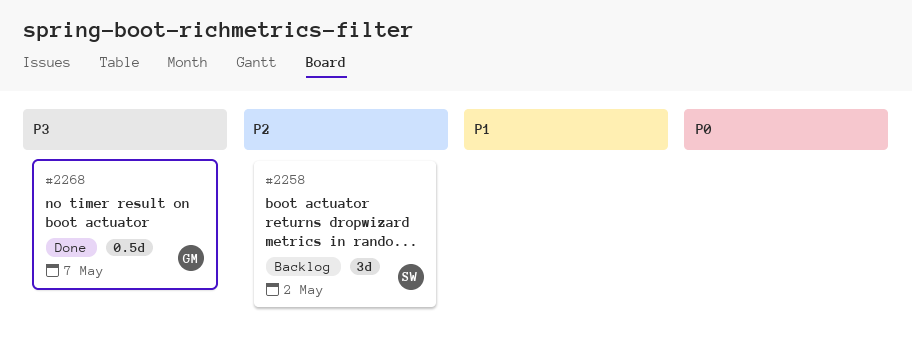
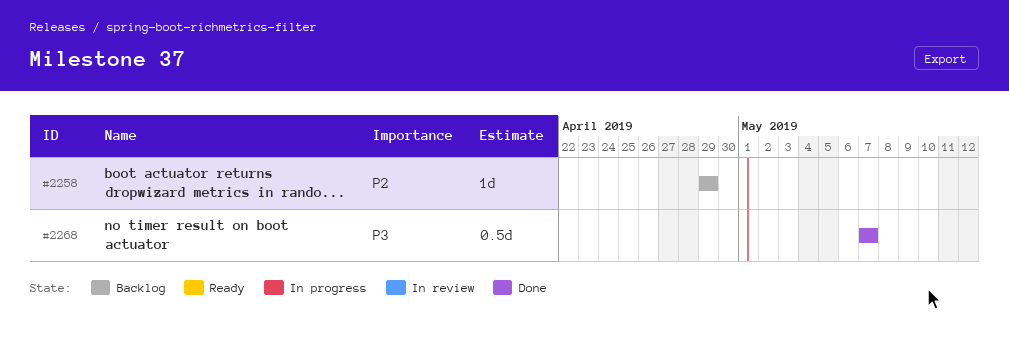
#2258, estimate: 3d -> 1d
#2258, due: May 2 -> Apr 29

